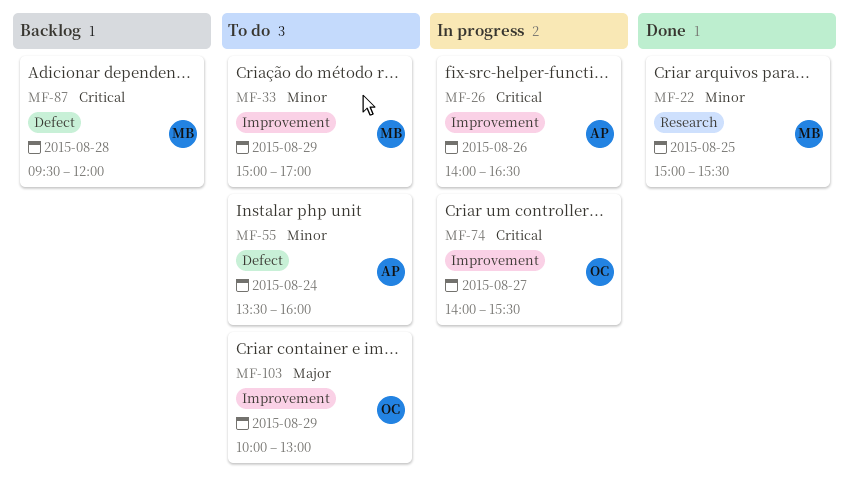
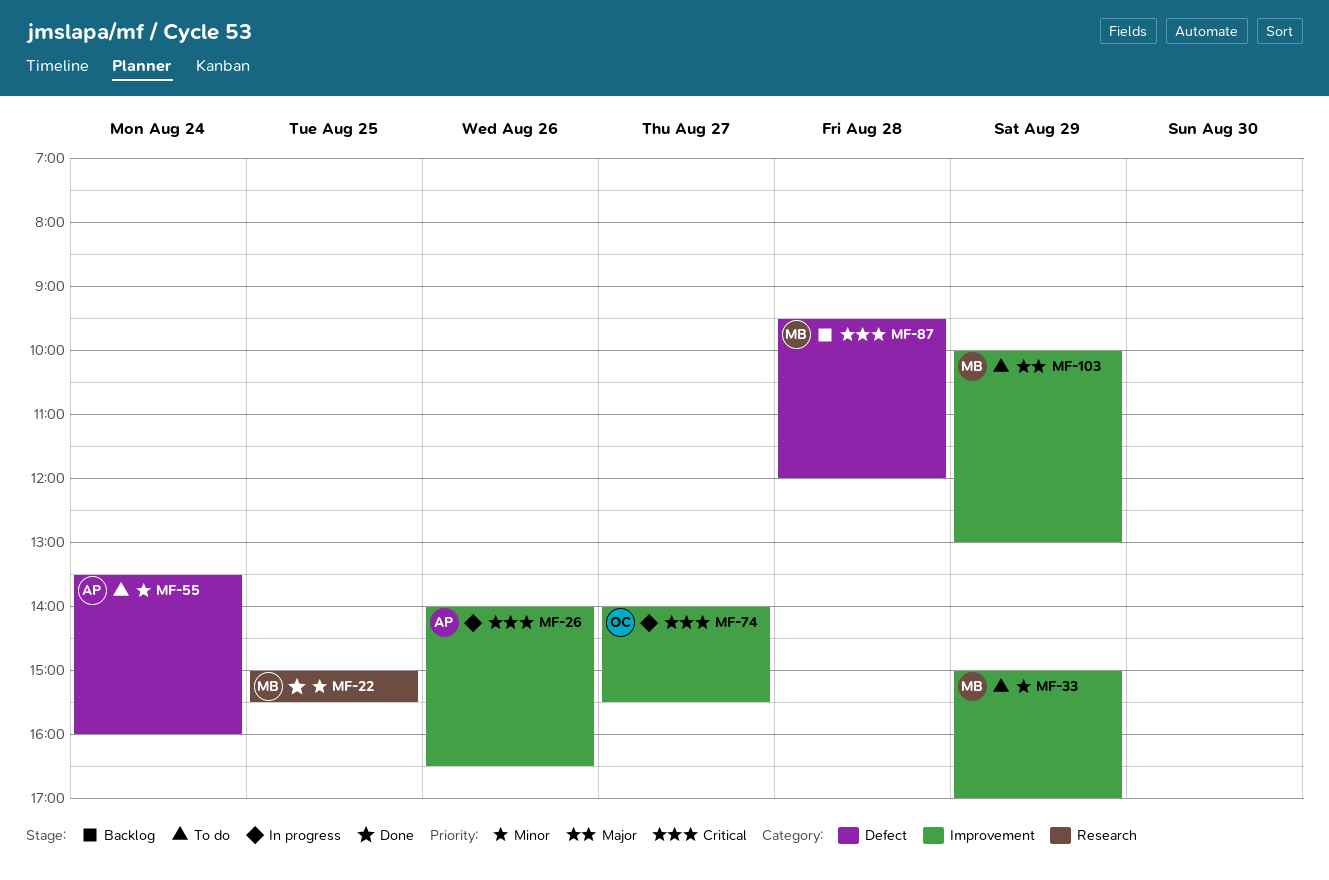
MF-103, owner: OC -> MB

